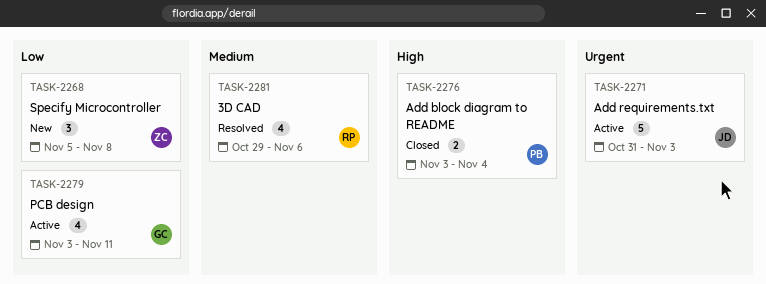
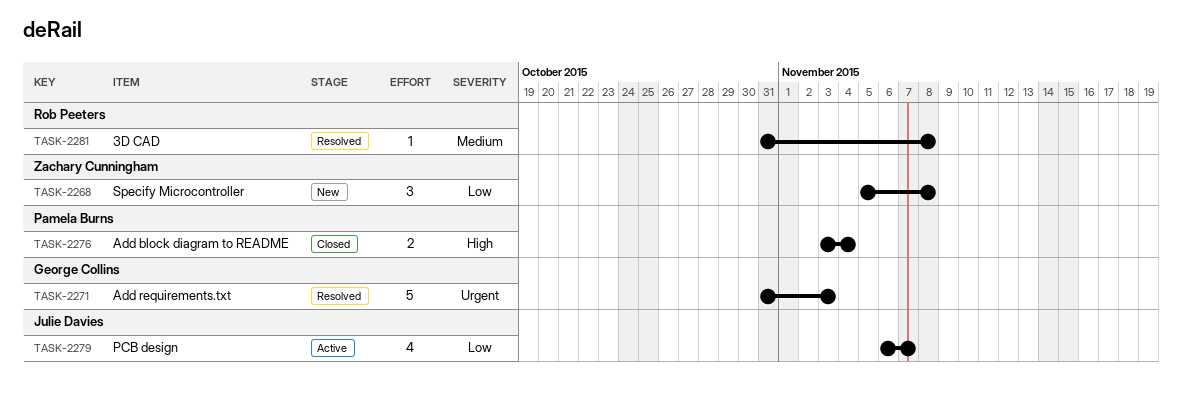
TASK-2271, status: Active -> Resolved
TASK-2271, owner: Julie Davies -> George Collins
TASK-2279, owner: George Collins -> Julie Davies
TASK-2279, start: Nov 3 -> Nov 6
TASK-2279, due: Nov 11 -> Nov 7
TASK-2281, estimate: 4 -> 1
TASK-2281, start: Oct 29 -> Oct 31
TASK-2281, due: Nov 6 -> Nov 8

